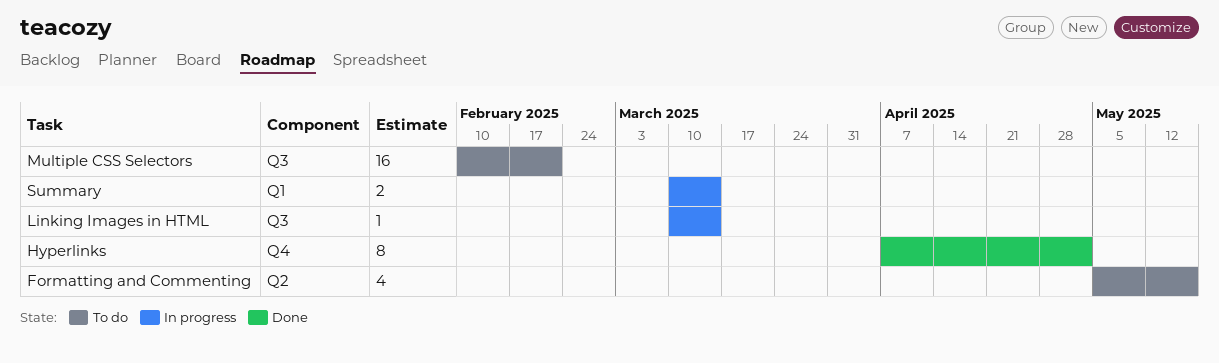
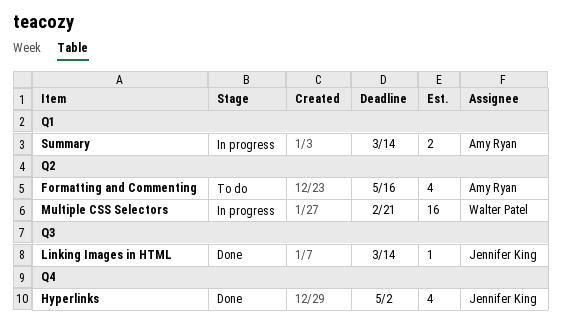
Hyperlinks, estimate: 8 -> 4
Linking Images in HTML, status: In progress -> Done
Multiple CSS Selectors, status: To do -> In progress
Multiple CSS Selectors, label: Q3 -> Q2

